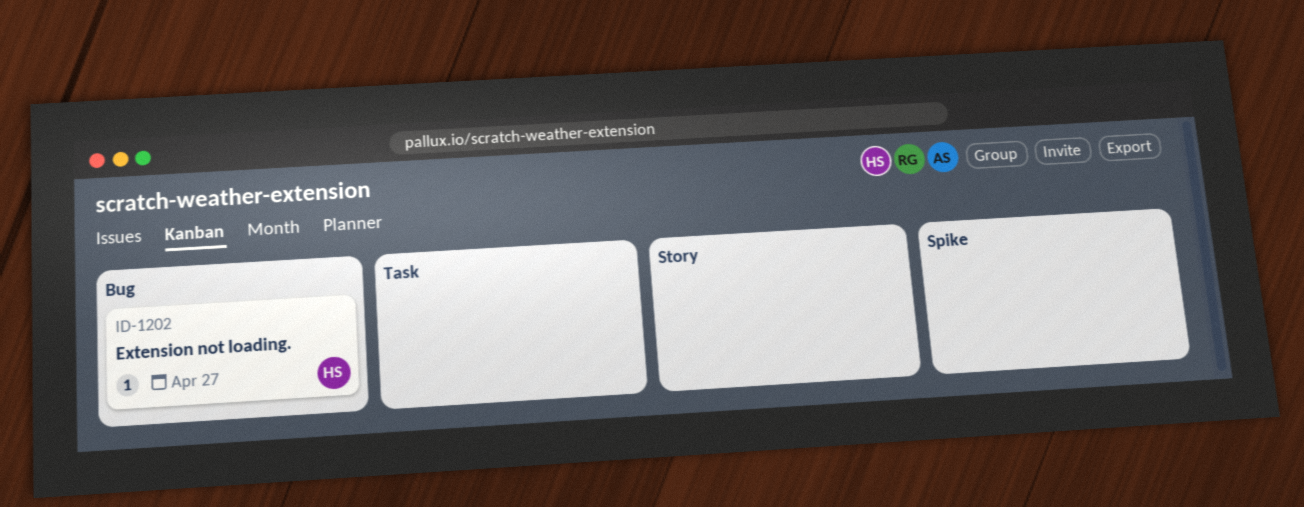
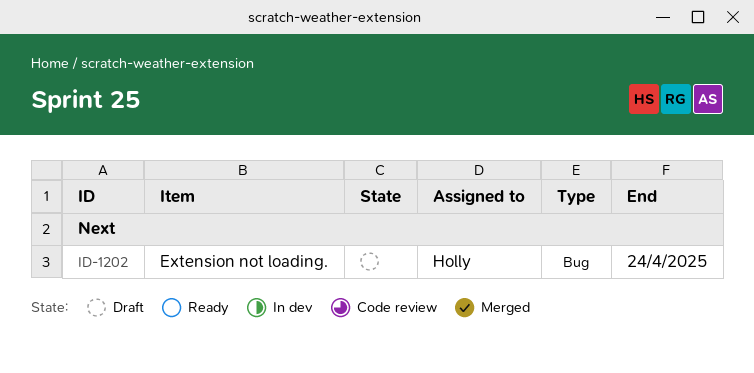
ID-1202, due: Apr 27 -> Apr 24

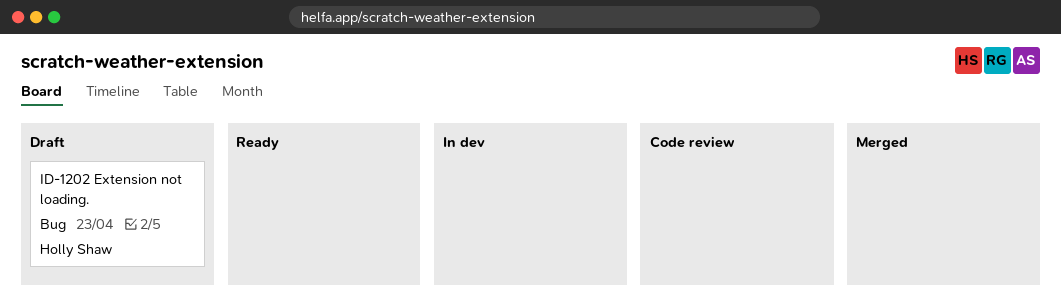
ID-1202, due: Apr 24 -> Apr 23

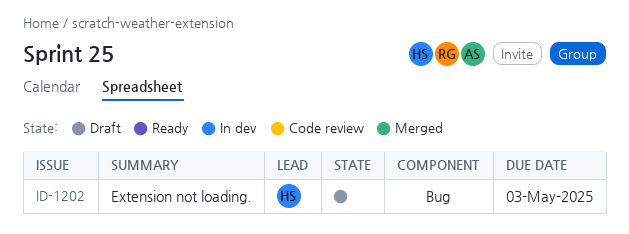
ID-1202, due: Apr 23 -> May 3

